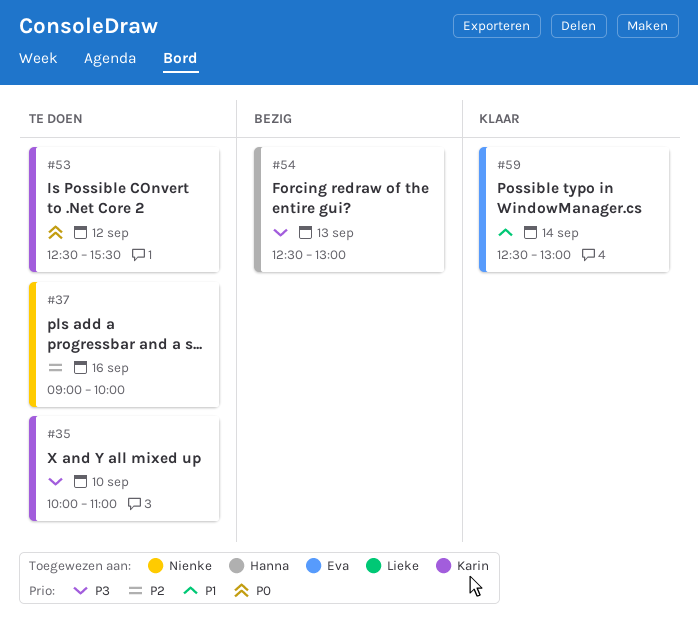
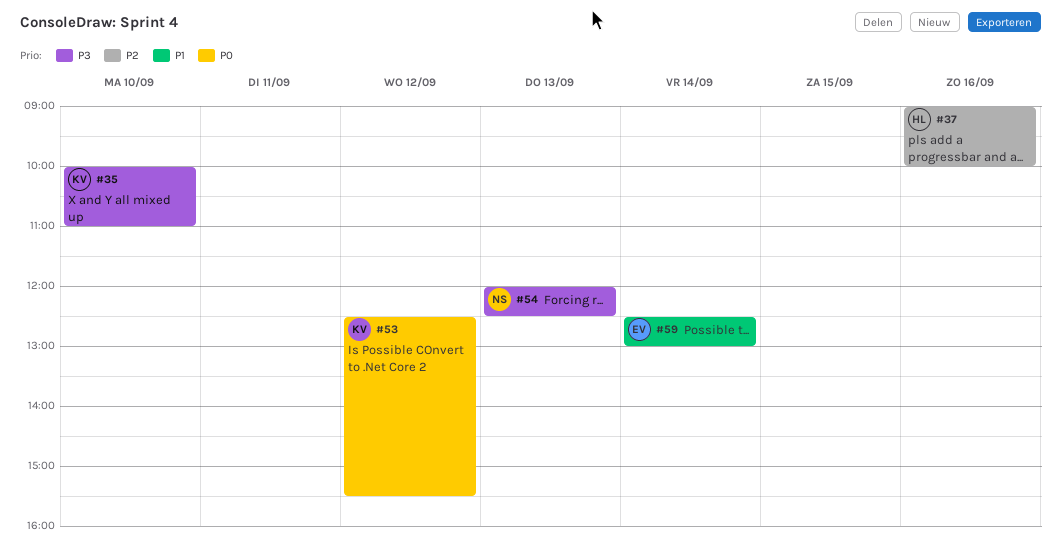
#37, owner: Nienke -> Hanna
#54, owner: Hanna -> Nienke
#54, begins: 12:30 -> 12:00
#54, ends: 13:00 -> 12:30

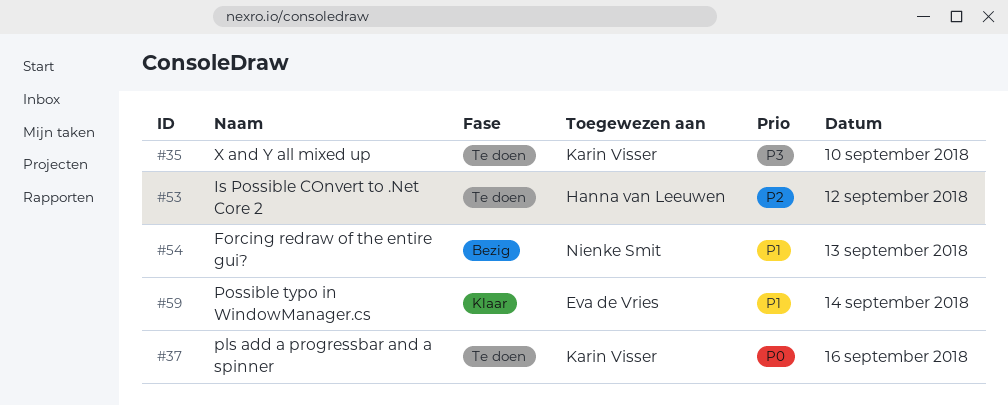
#37, owner: Hanna van Leeuwen -> Karin Visser
#37, priority: P2 -> P0
#53, owner: Karin Visser -> Hanna van Leeuwen
#53, priority: P0 -> P2
#54, priority: P3 -> P1

